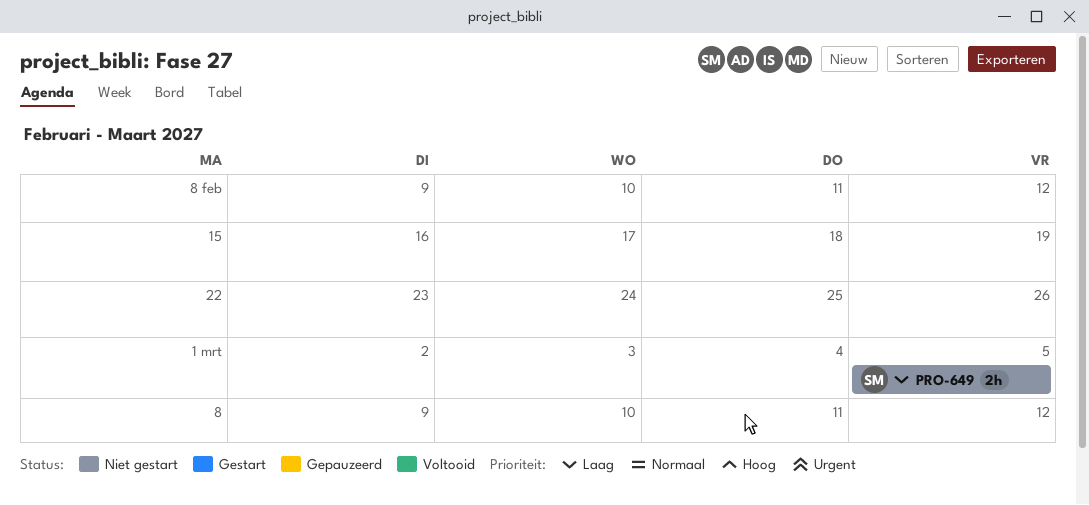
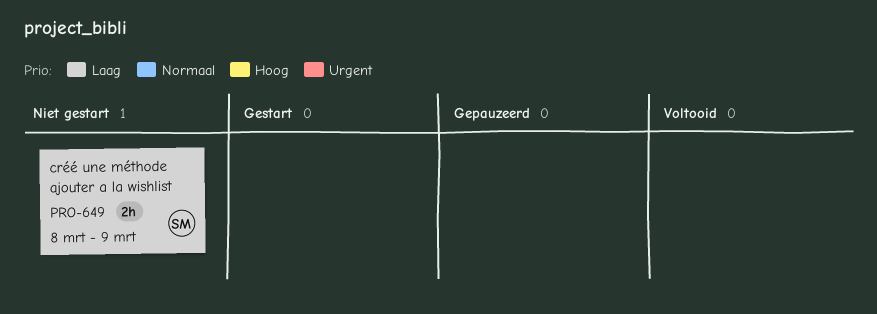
PRO-649, start: Mar 5 -> Mar 8
PRO-649, due: Mar 5 -> Mar 9

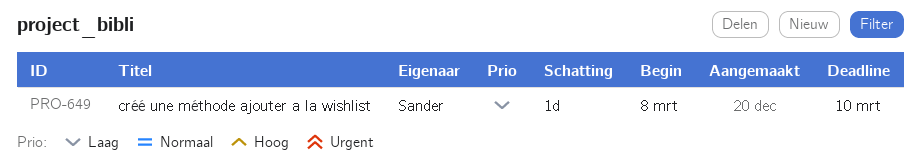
PRO-649, estimate: 2h -> 1d
PRO-649, due: Mar 9 -> Mar 10

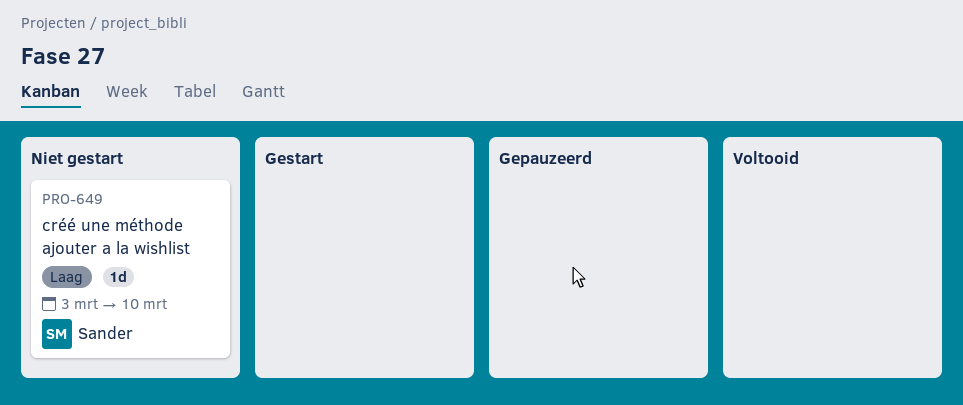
PRO-649, start: Mar 8 -> Mar 3

